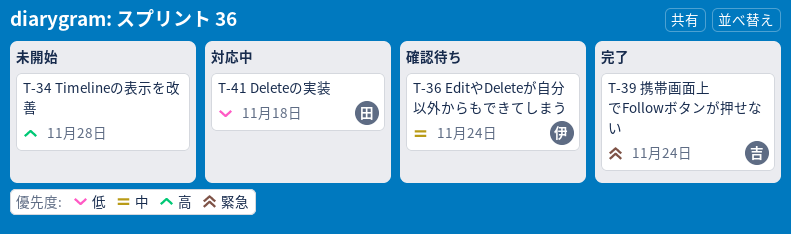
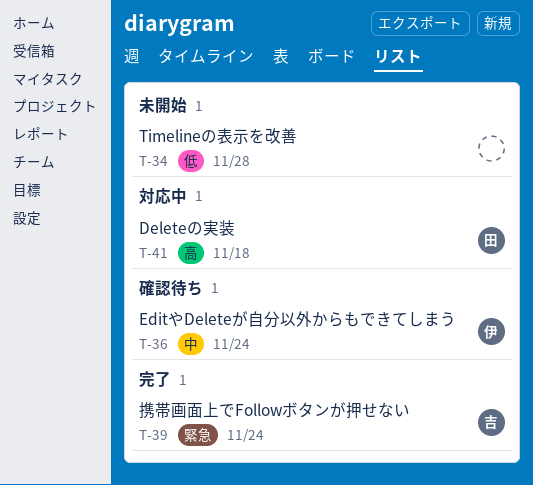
T-34, priority: 高 -> 低
T-41, priority: 低 -> 高

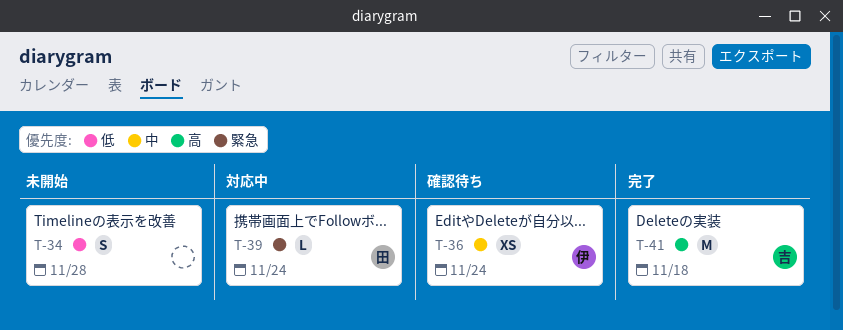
T-39, status: 完了 -> 対応中
T-39, owner: 吉 -> 田
T-41, status: 対応中 -> 完了
T-41, owner: 田 -> 吉

